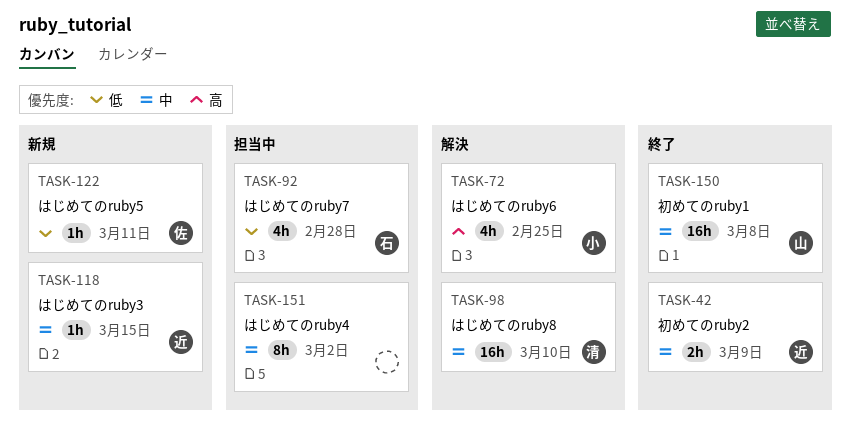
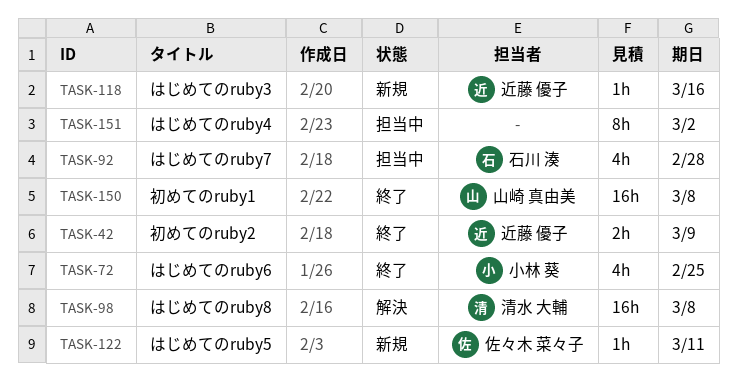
TASK-72, status: 解決 -> 終了
TASK-98, due: Mar 10 -> Mar 8
TASK-118, due: Mar 15 -> Mar 16

